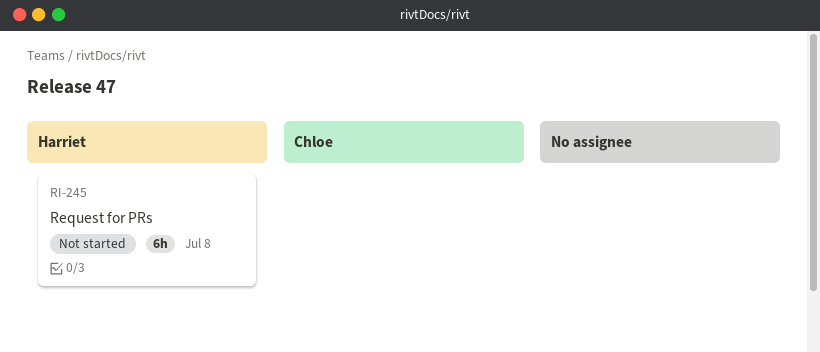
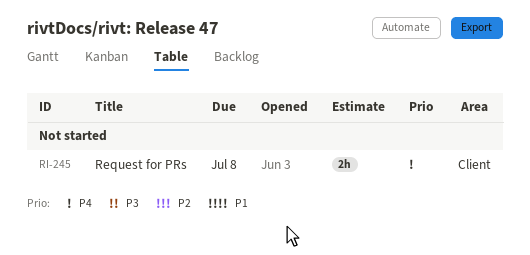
RI-245, estimate: 6h -> 2h

